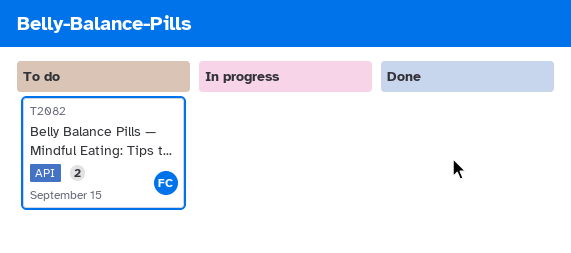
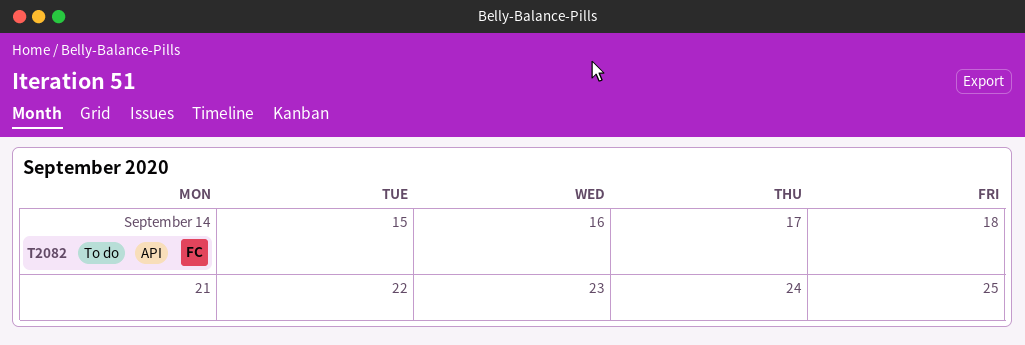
T2082, due: Sep 15 -> Sep 14

